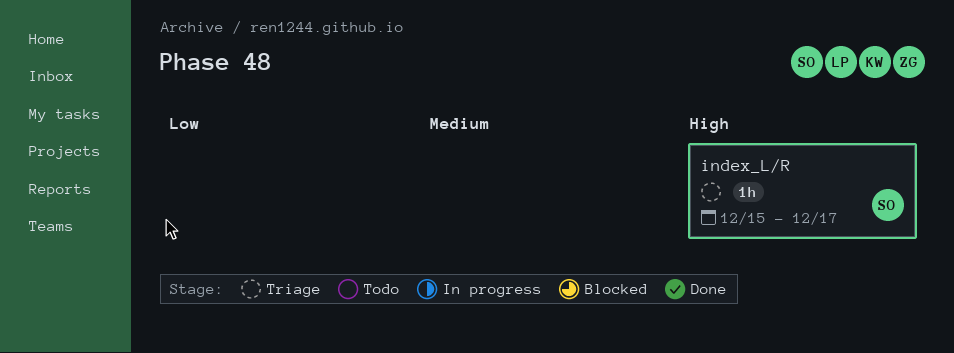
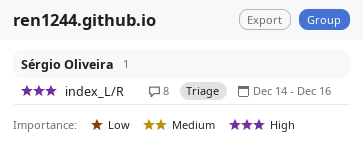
index_L/R, start: Dec 15 -> Dec 14
index_L/R, due: Dec 17 -> Dec 16

